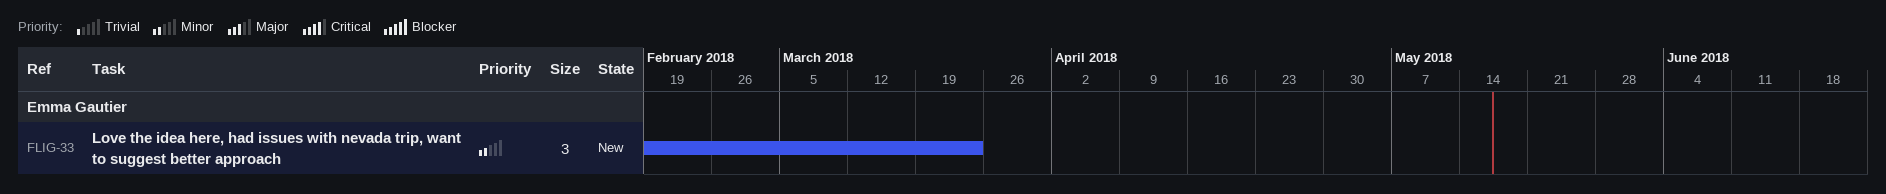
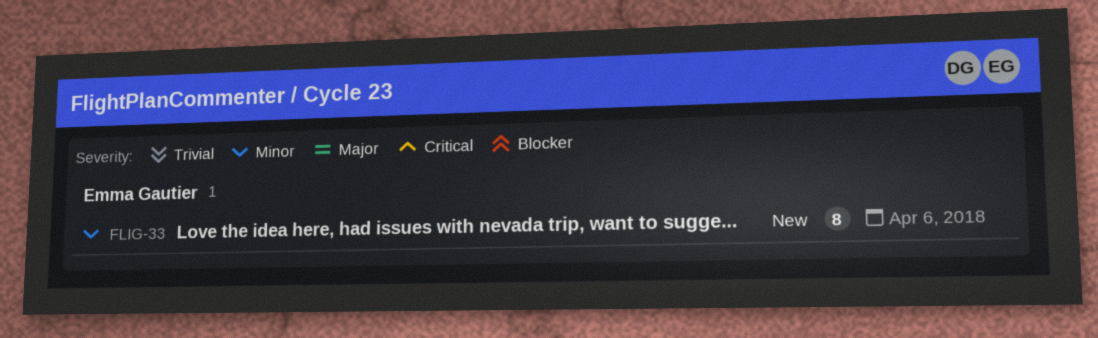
FLIG-33, estimate: 3 -> 8
FLIG-33, due: Mar 23 -> Apr 6

